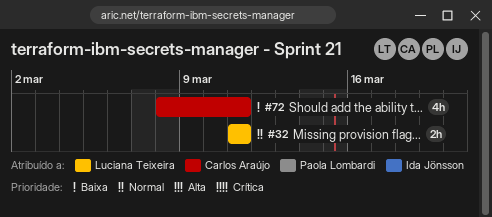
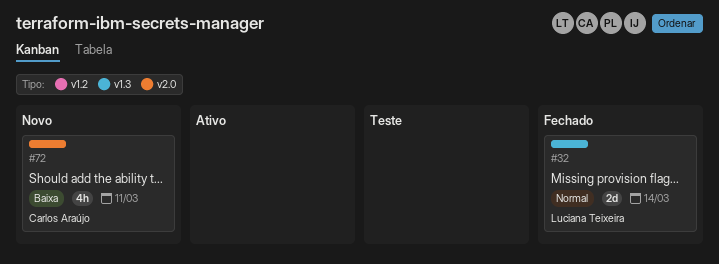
#32, estimate: 2h -> 2d
#32, due: Mar 11 -> Mar 14

